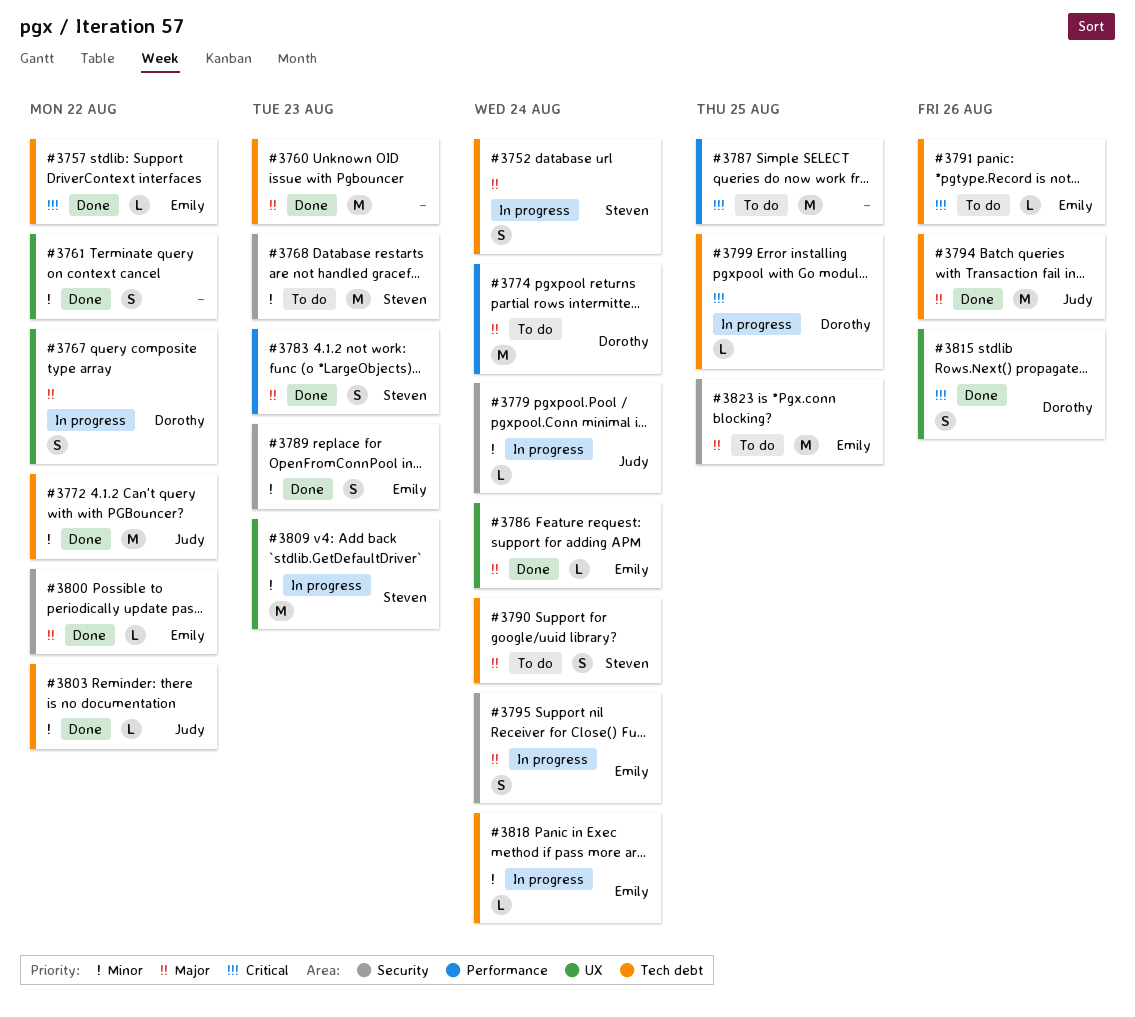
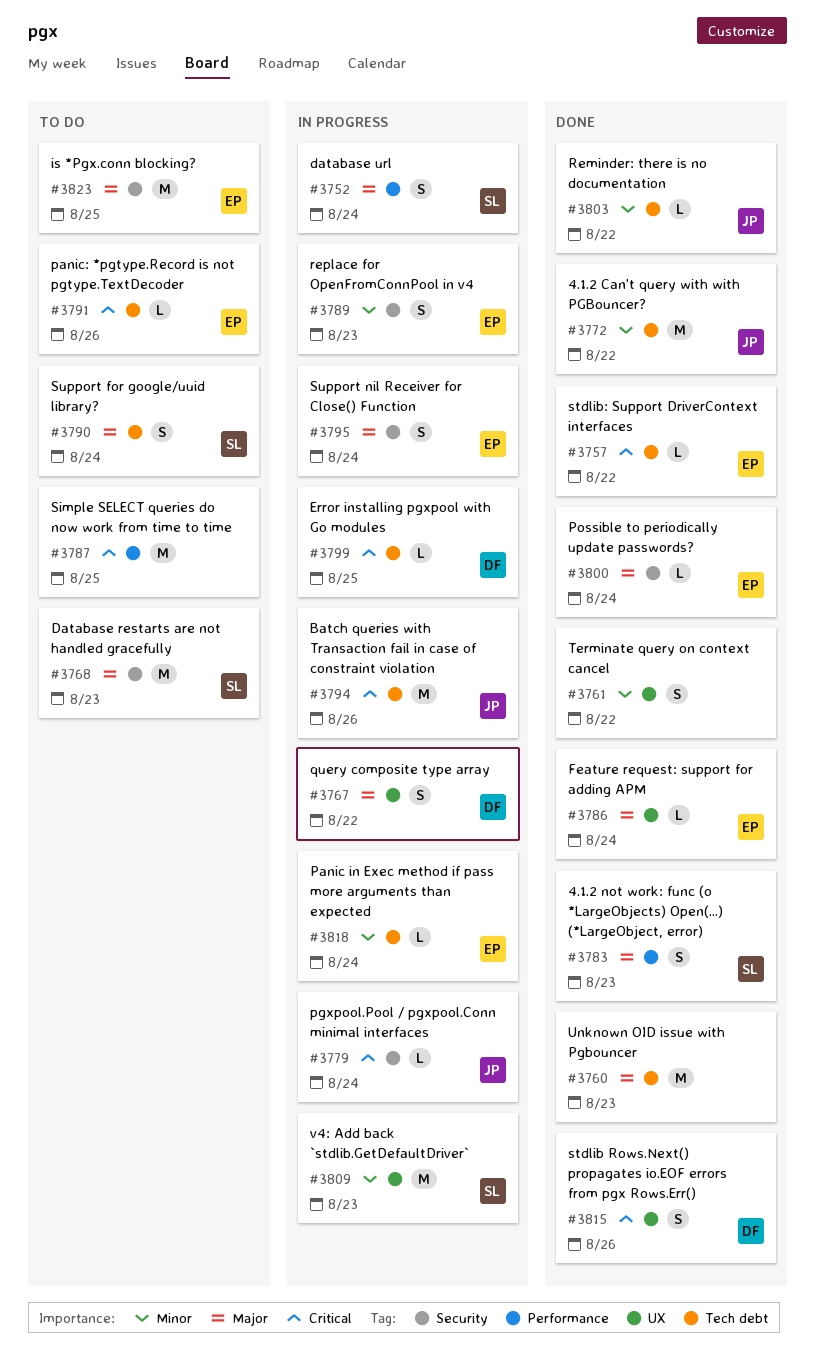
#3752, label: Tech debt -> Performance
#3768, priority: Minor -> Major
#3774: present -> none
#3779, priority: Minor -> Critical
#3789, status: Done -> In progress
#3794, status: Done -> In progress
#3794, priority: Major -> Critical
#3800, due: Aug 22 -> Aug 24

